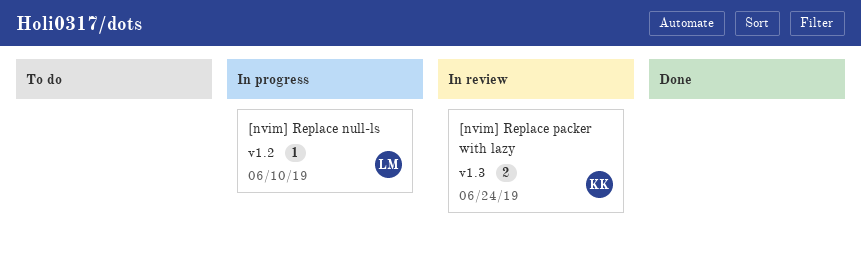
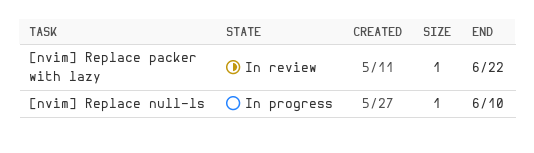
[nvim] Replace packer with lazy, estimate: 2 -> 1
[nvim] Replace packer with lazy, due: Jun 24 -> Jun 22

